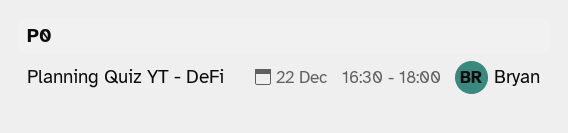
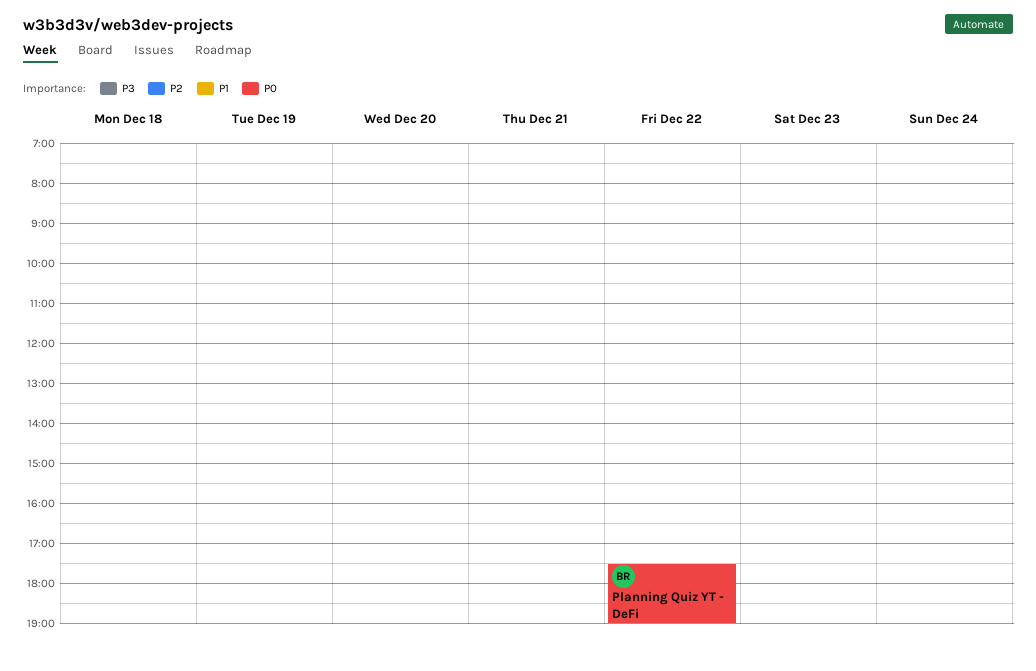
Planning Quiz YT - DeFi, begins: 16:30 -> 17:30
Planning Quiz YT - DeFi, ends: 18:00 -> 19:00

